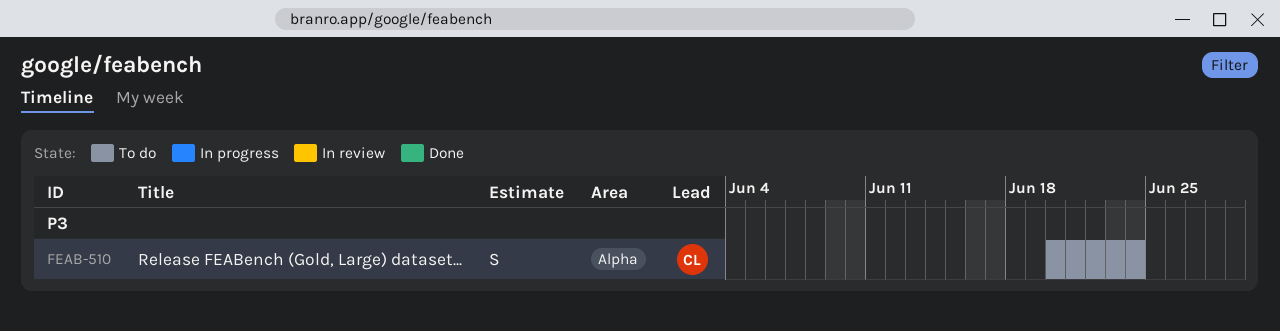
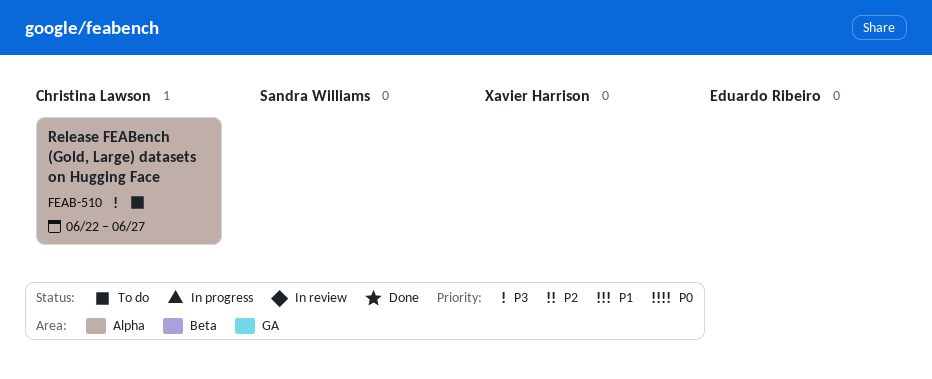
FEAB-510, start: Jun 20 -> Jun 22
FEAB-510, due: Jun 24 -> Jun 27

